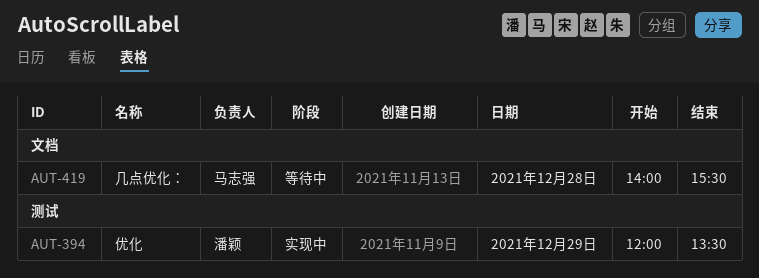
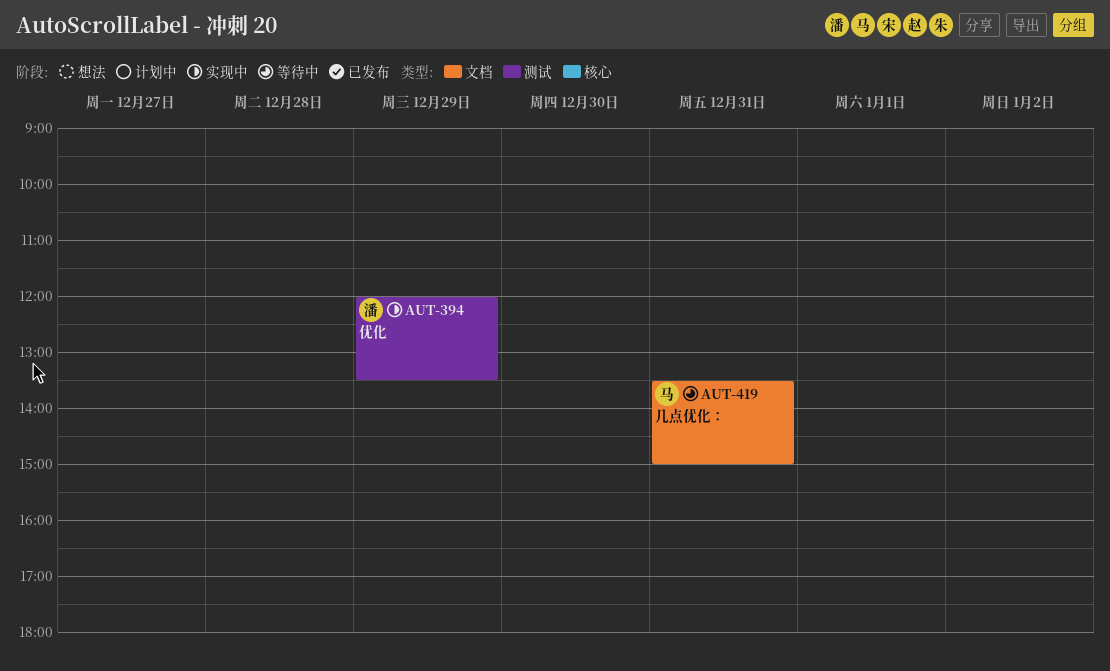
AUT-419, day: Dec 28 -> Dec 31
AUT-419, begins: 14:00 -> 13:30
AUT-419, ends: 15:30 -> 15:00

